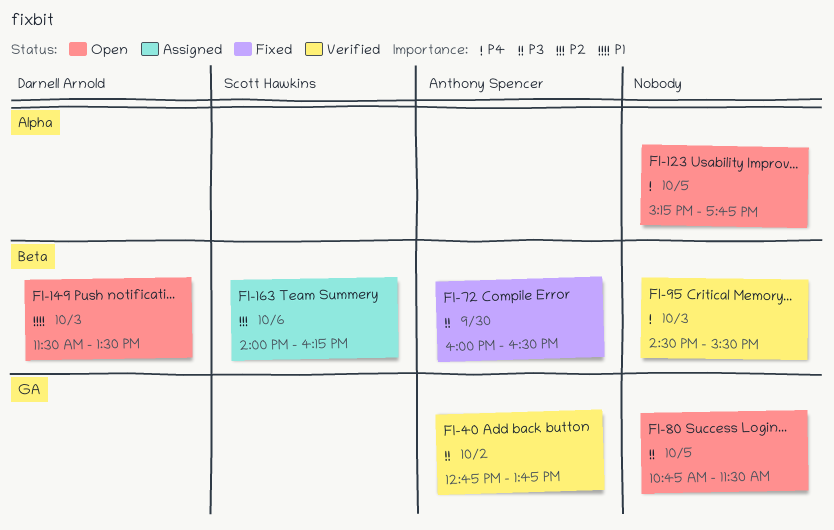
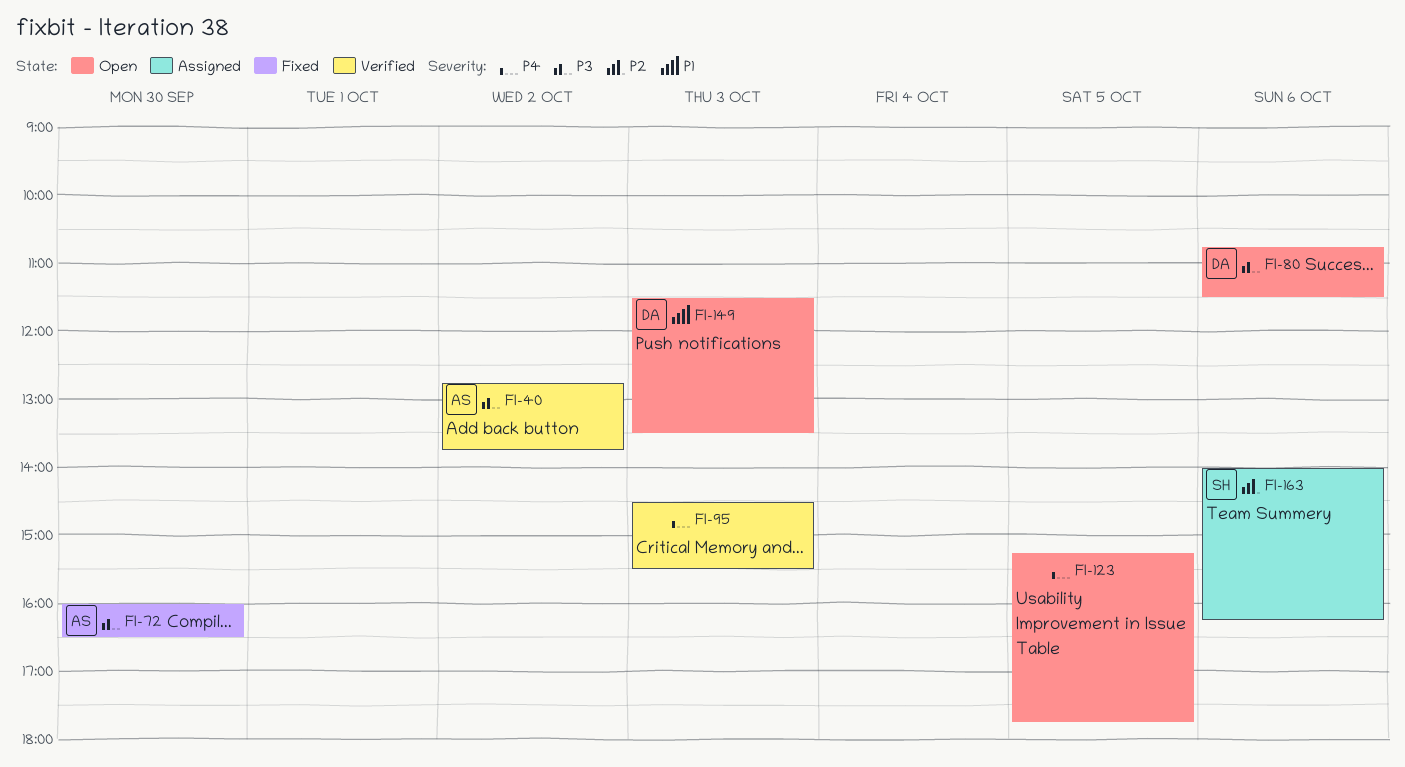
FI-80, owner: none -> Darnell Arnold
FI-80, day: Oct 5 -> Oct 6

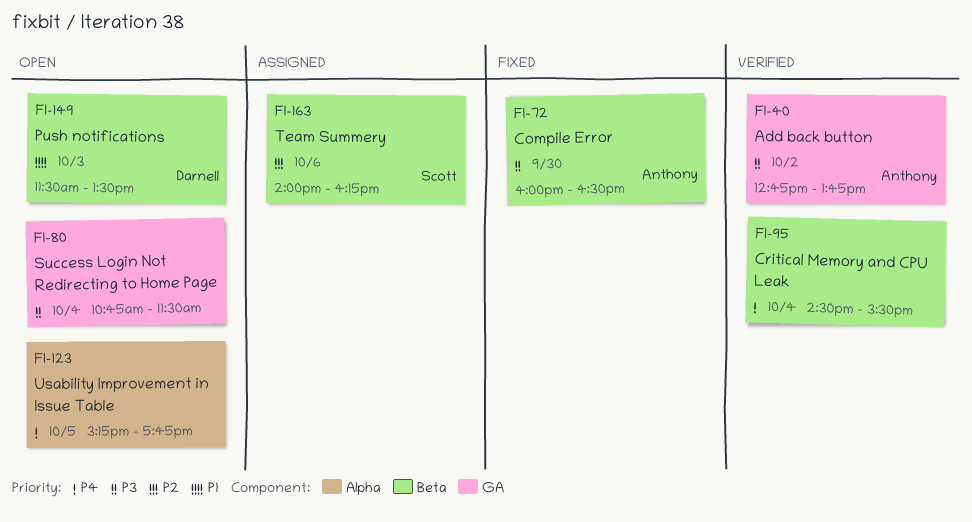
FI-80, owner: Darnell -> none
FI-80, day: Oct 6 -> Oct 4
FI-95, day: Oct 3 -> Oct 4

